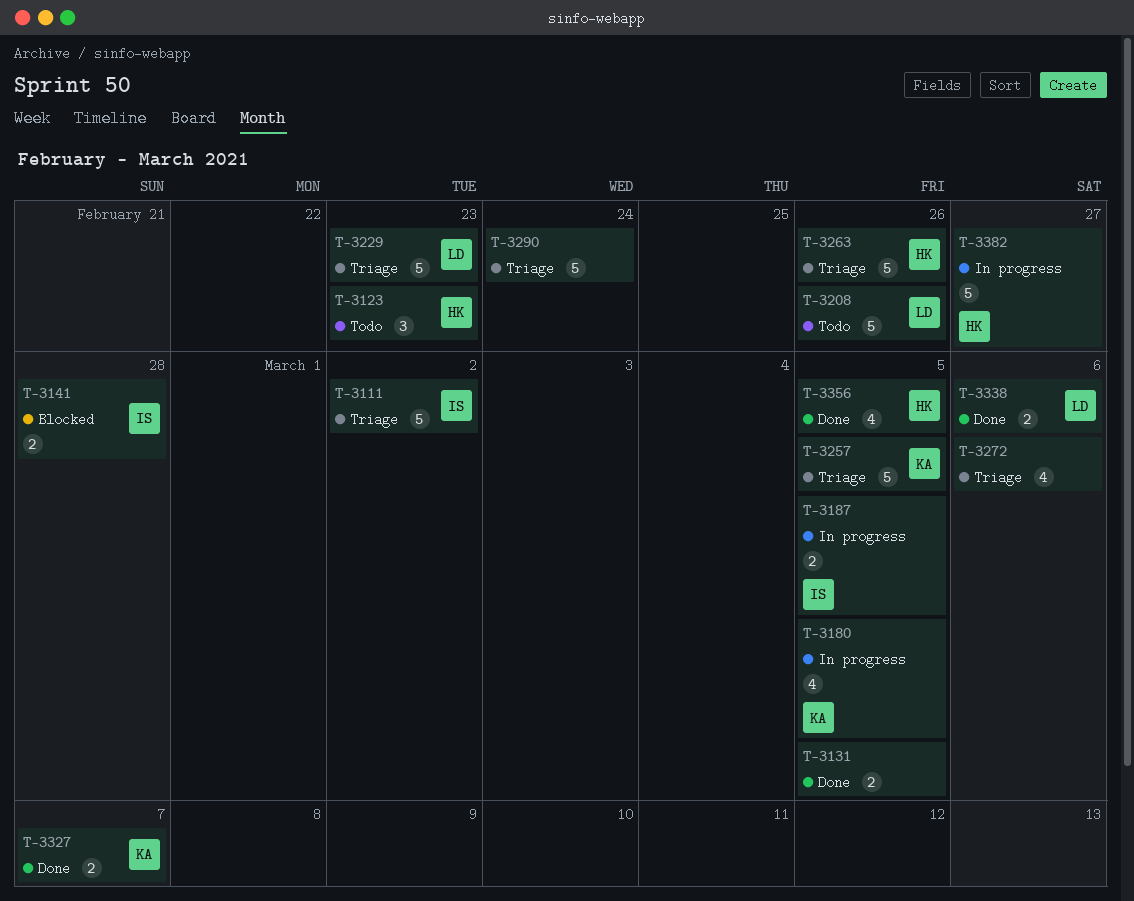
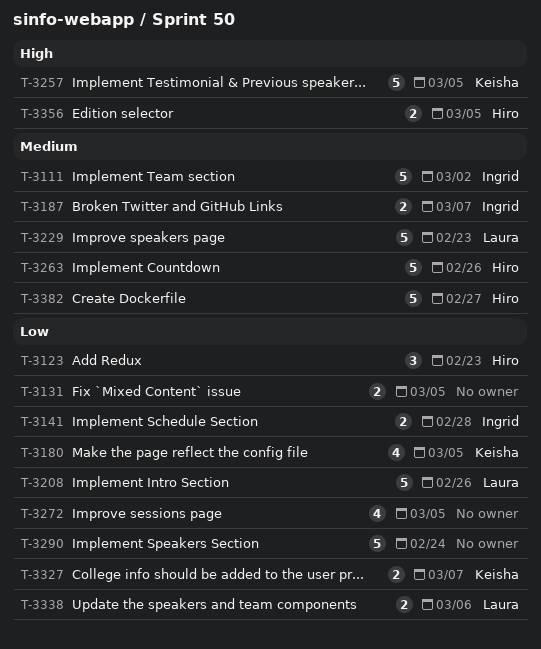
T-3187, due: Mar 5 -> Mar 7
T-3272, due: Mar 6 -> Mar 5
T-3356, estimate: 4 -> 2

